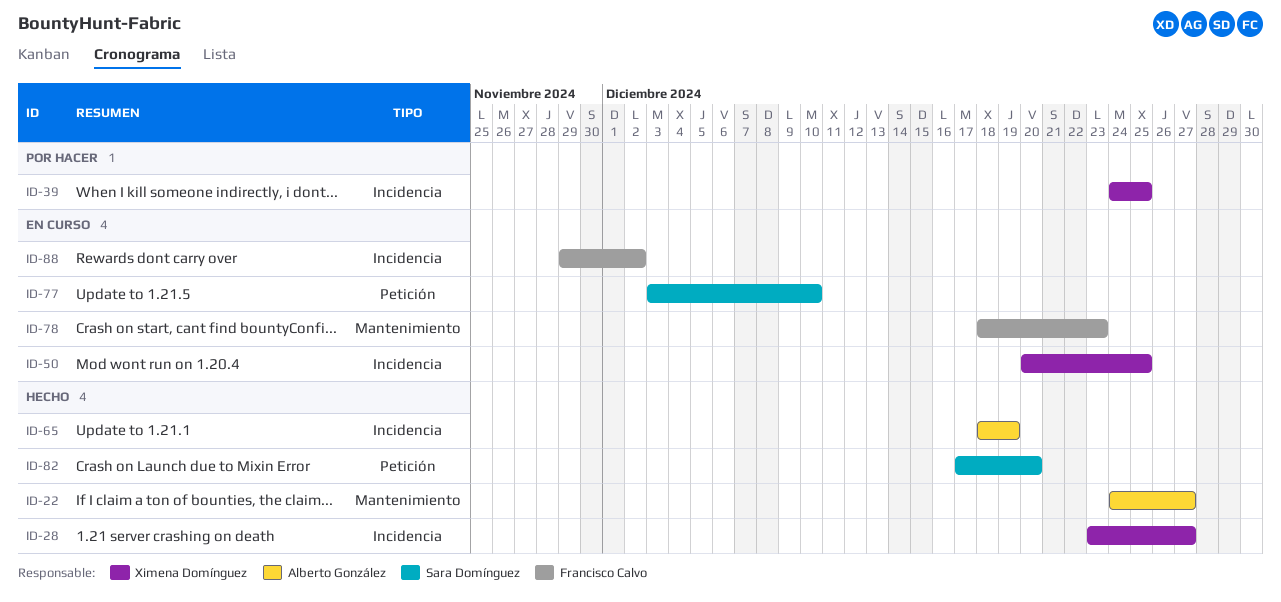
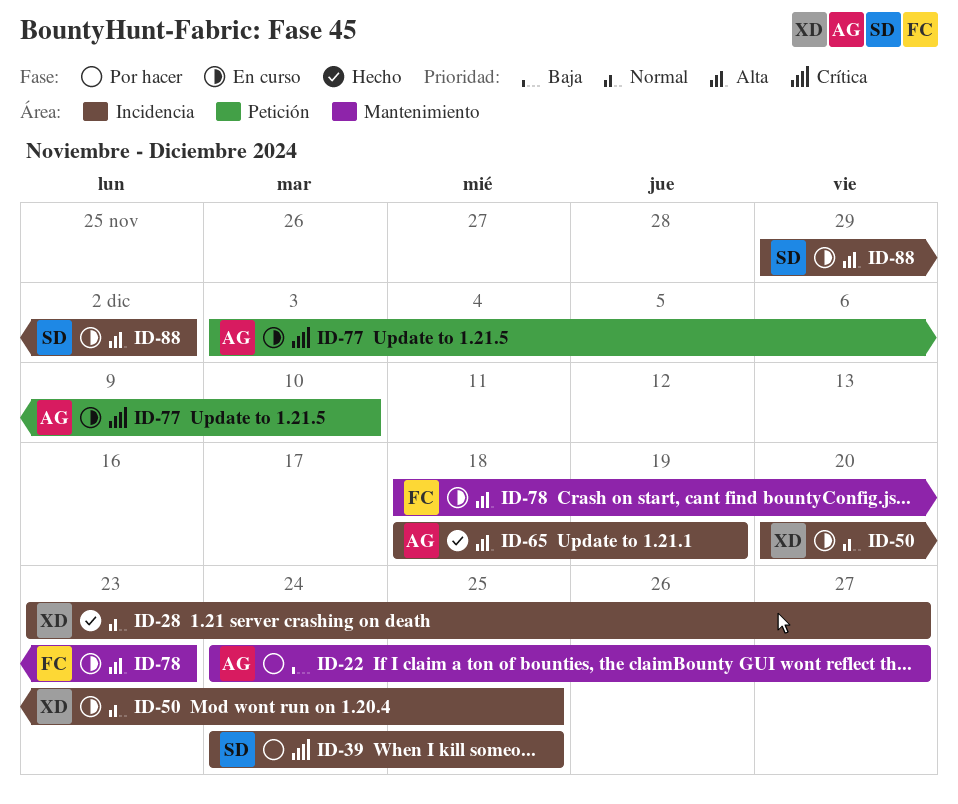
ID-22, status: Hecho -> Por hacer
ID-39, owner: Ximena Domínguez -> Sara Domínguez
ID-77, owner: Sara Domínguez -> Alberto González
ID-82: present -> none
ID-88, owner: Francisco Calvo -> Sara Domínguez

